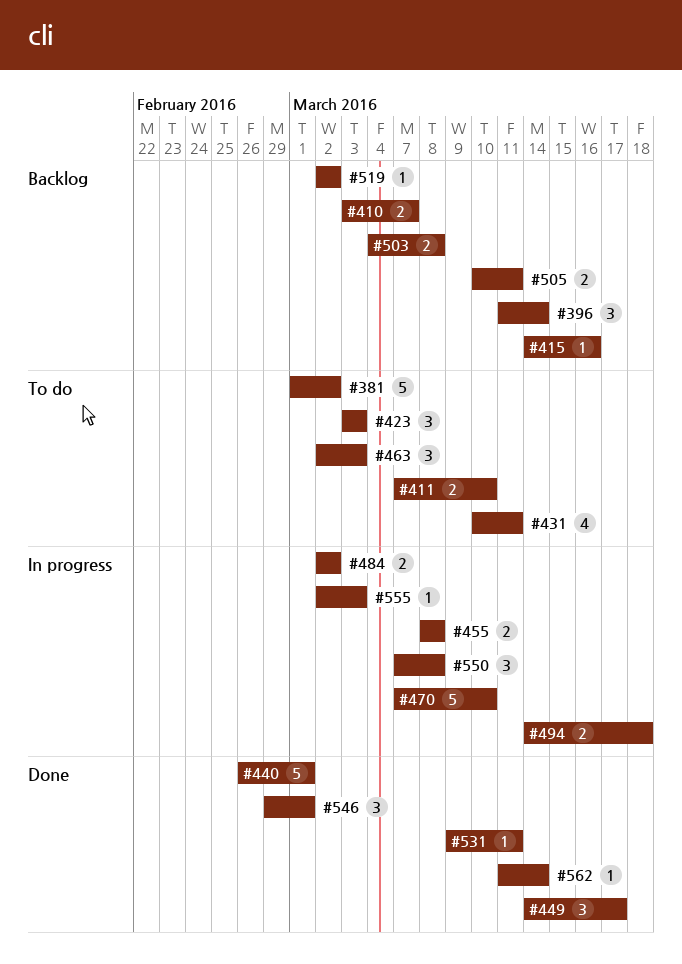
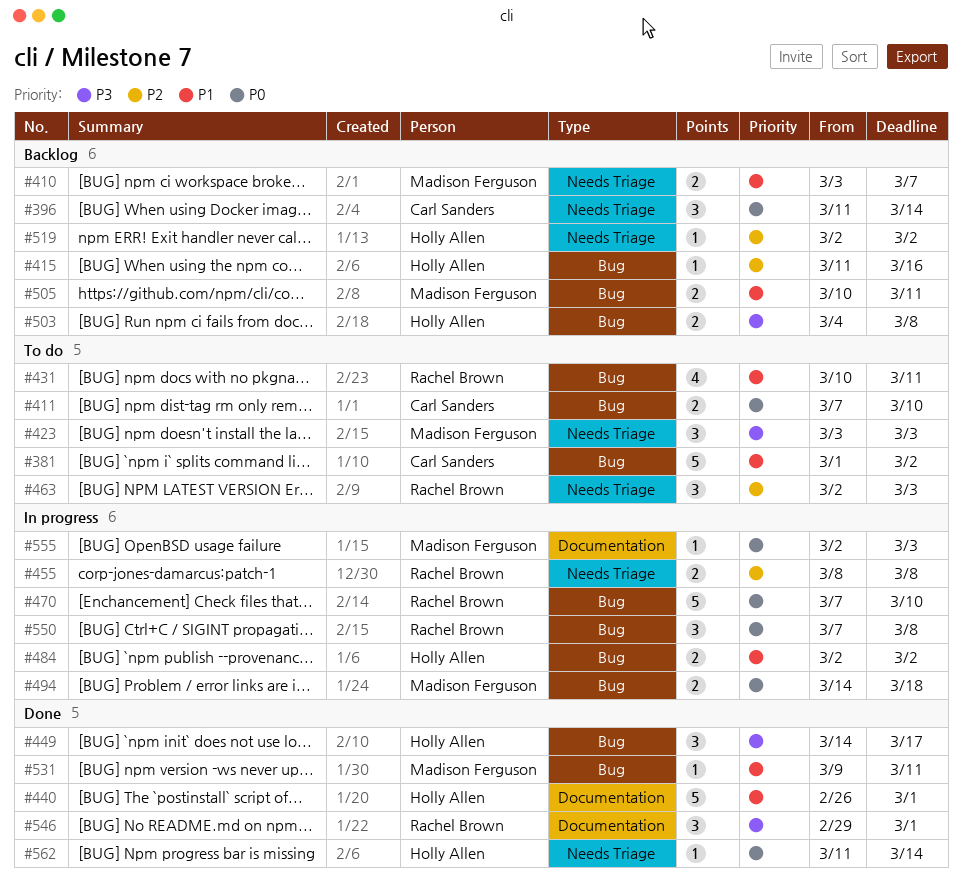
#415, start: Mar 14 -> Mar 11

